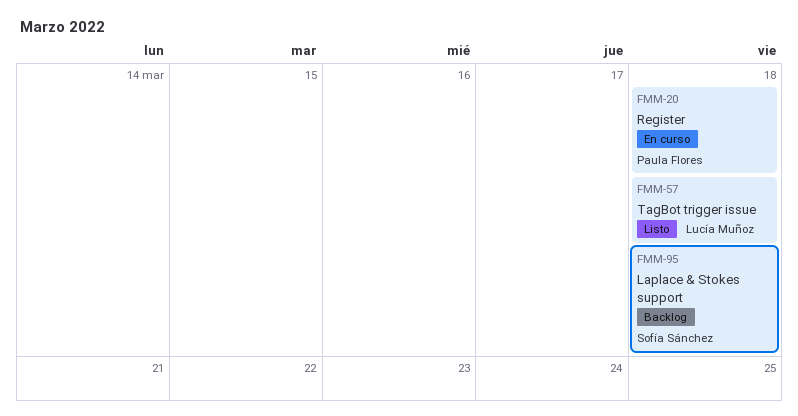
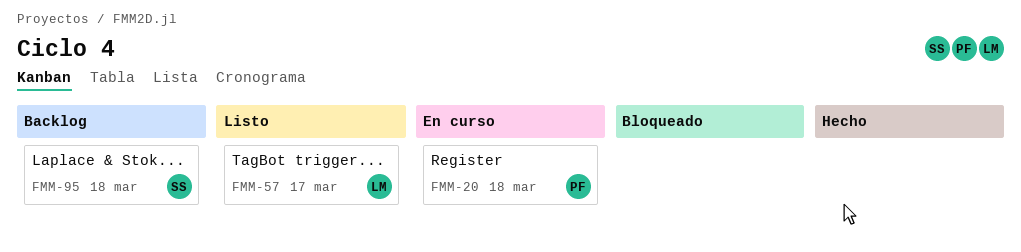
FMM-57, due: Mar 18 -> Mar 17

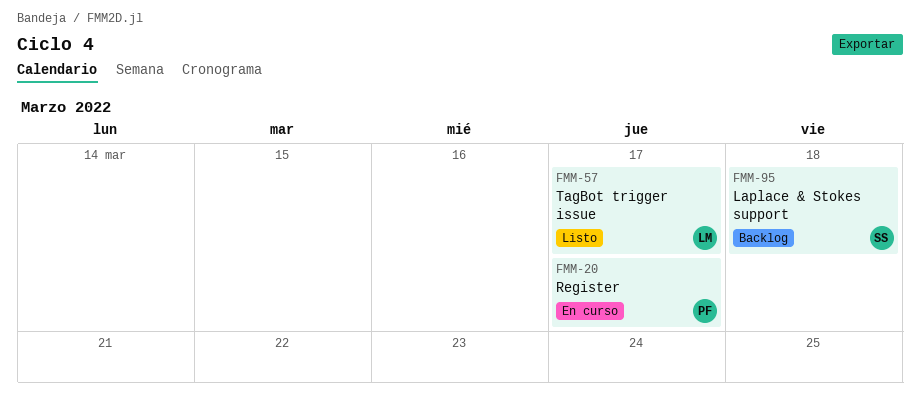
FMM-20, due: Mar 18 -> Mar 17

